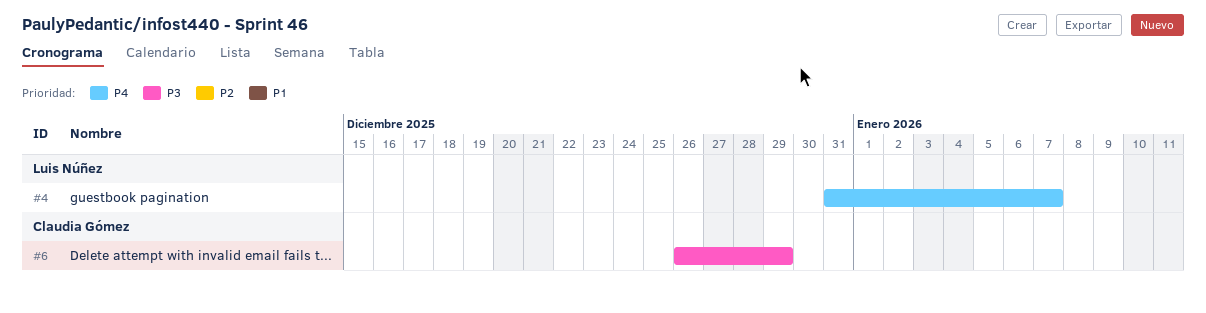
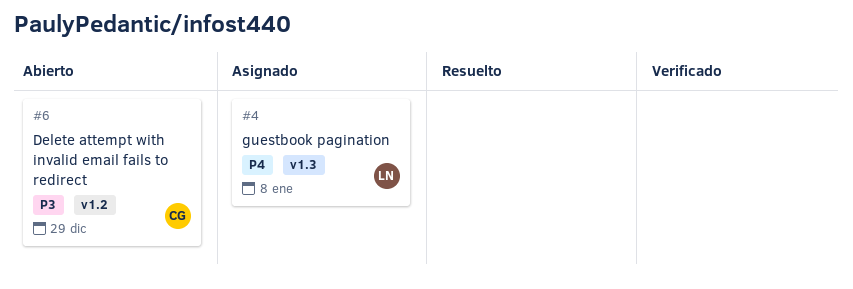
#4, due: Jan 7 -> Jan 8

